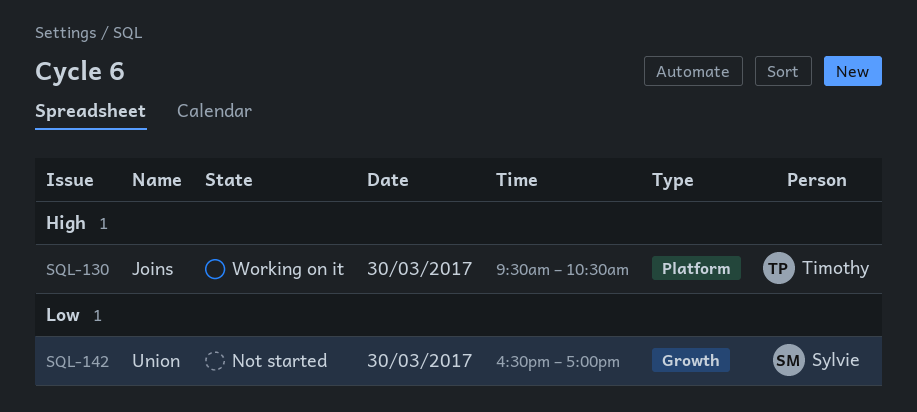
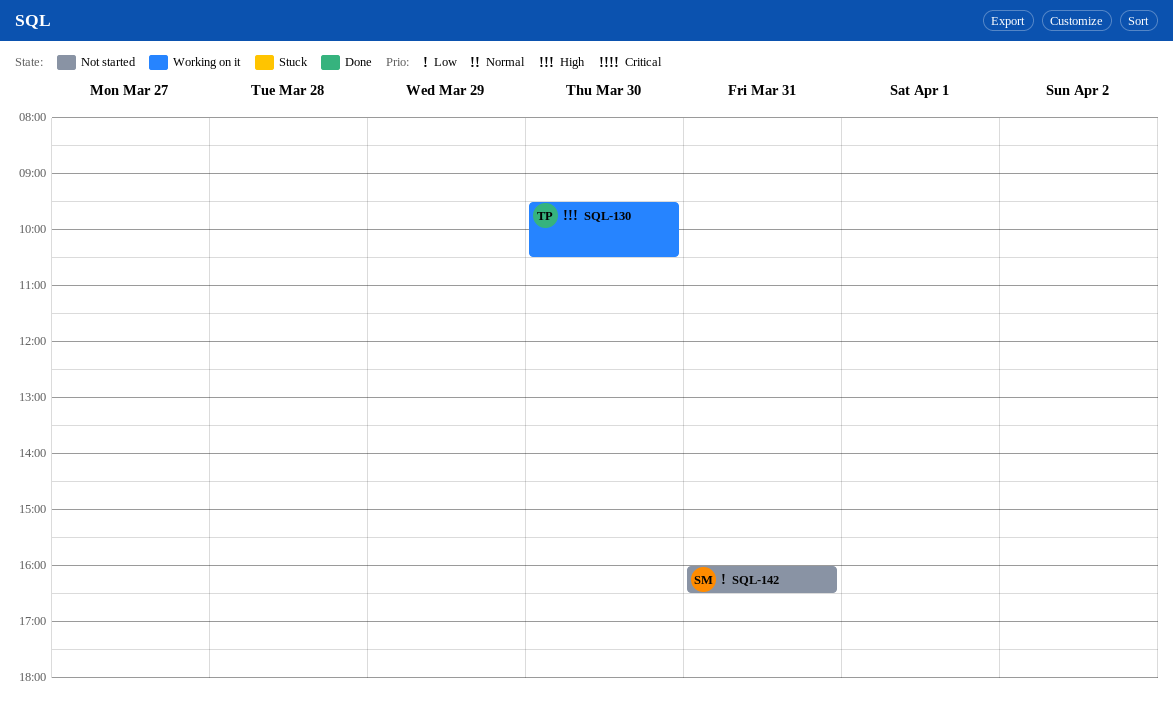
SQL-142, day: Mar 30 -> Mar 31
SQL-142, begins: 16:30 -> 16:00
SQL-142, ends: 17:00 -> 16:30

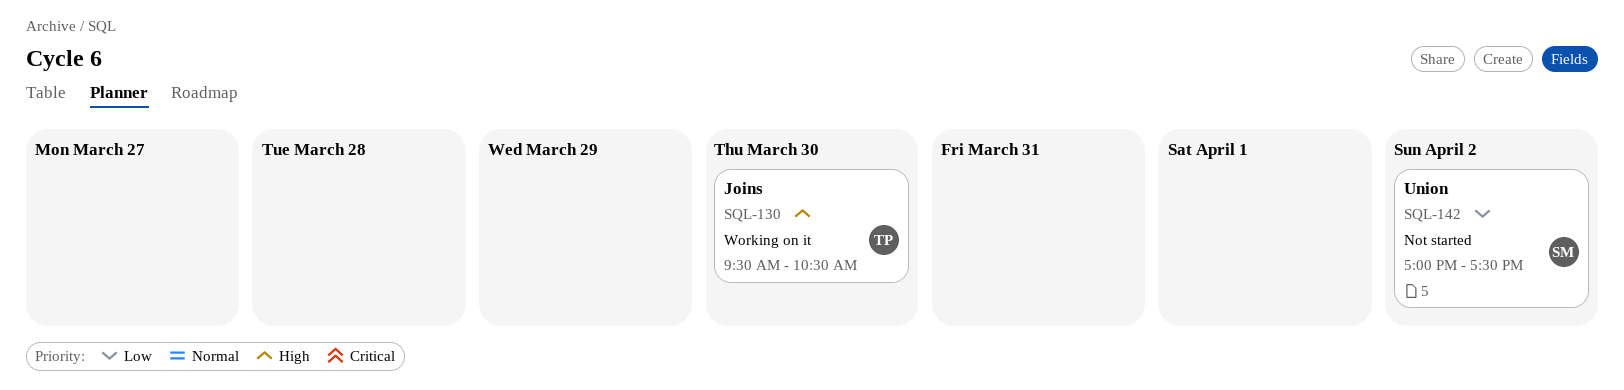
SQL-142, day: Mar 31 -> Apr 2
SQL-142, begins: 16:00 -> 17:00
SQL-142, ends: 16:30 -> 17:30

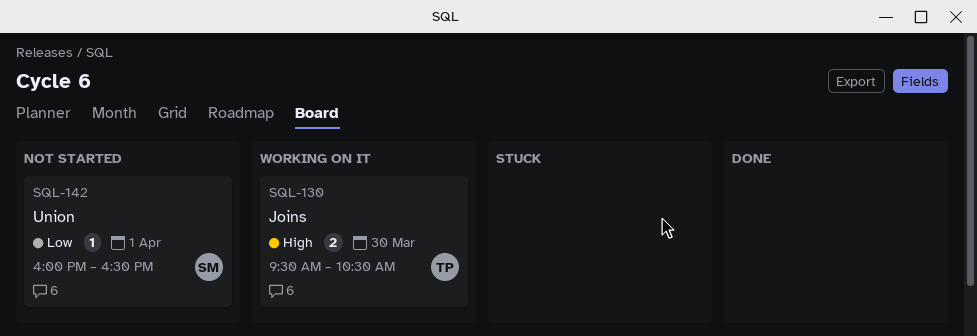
SQL-142, day: Apr 2 -> Apr 1
SQL-142, begins: 17:00 -> 16:00
SQL-142, ends: 17:30 -> 16:30

